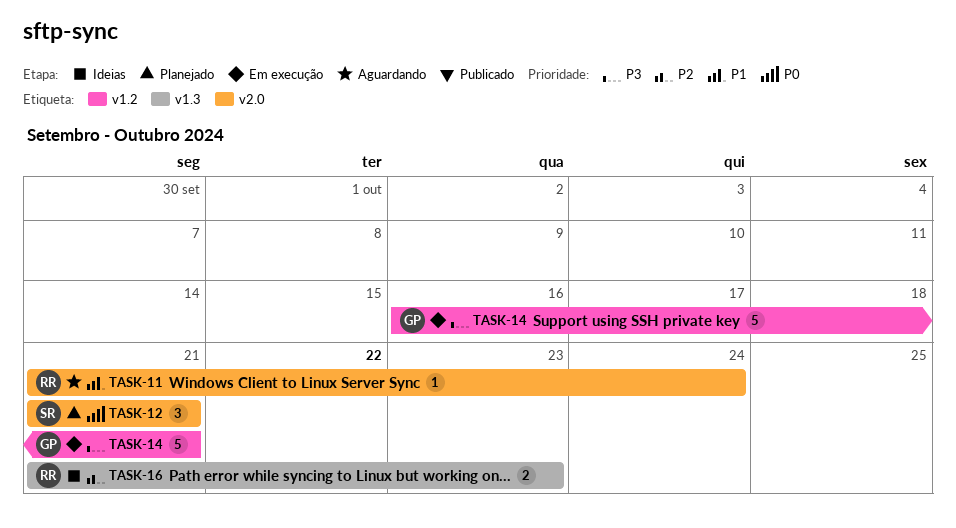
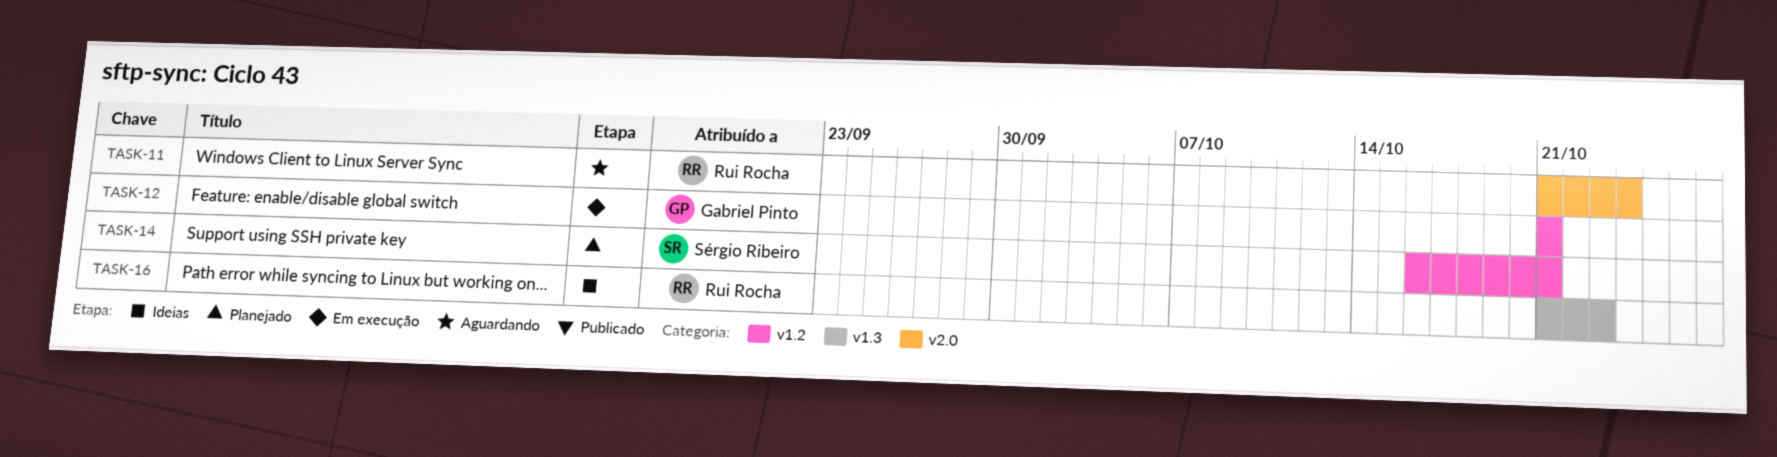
TASK-12, status: Planejado -> Em execução
TASK-12, owner: Sérgio Ribeiro -> Gabriel Pinto
TASK-12, label: v2.0 -> v1.2
TASK-14, status: Em execução -> Planejado
TASK-14, owner: Gabriel Pinto -> Sérgio Ribeiro

